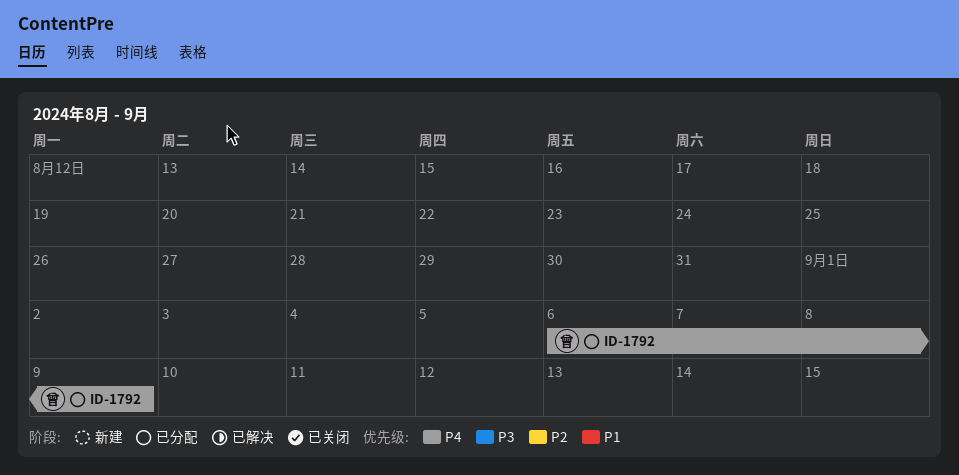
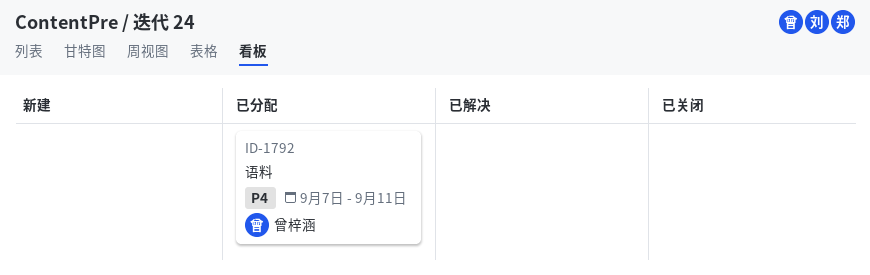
ID-1792, start: Sep 6 -> Sep 7
ID-1792, due: Sep 9 -> Sep 11

